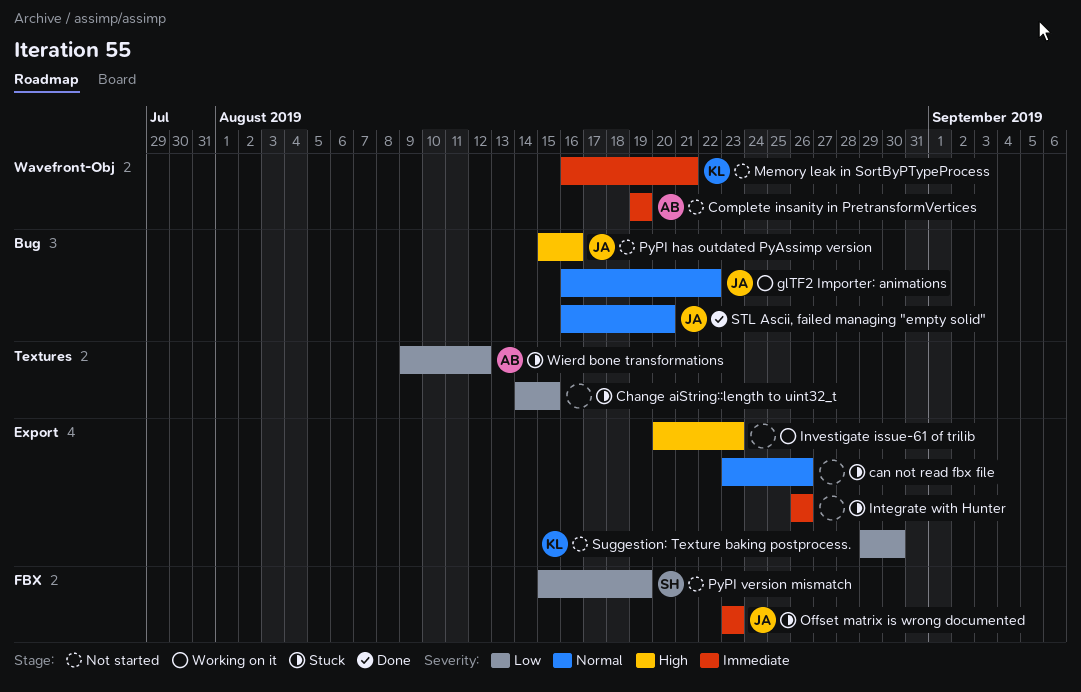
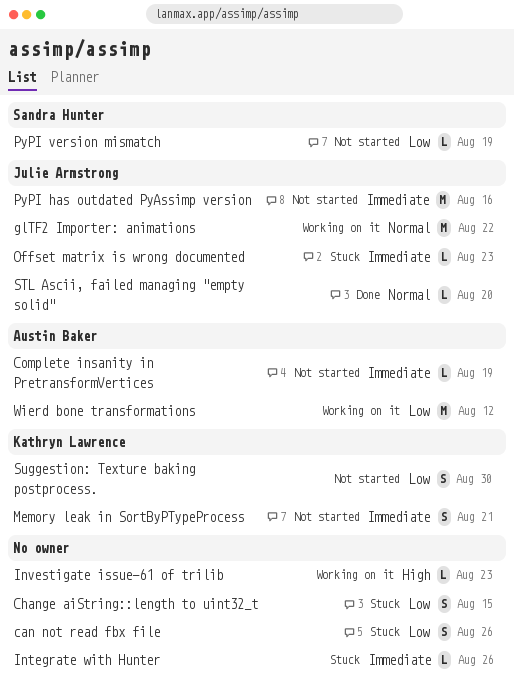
can not read fbx file, priority: Normal -> Low
PyPI has outdated PyAssimp version, priority: High -> Immediate
Wierd bone transformations, status: Stuck -> Working on it

